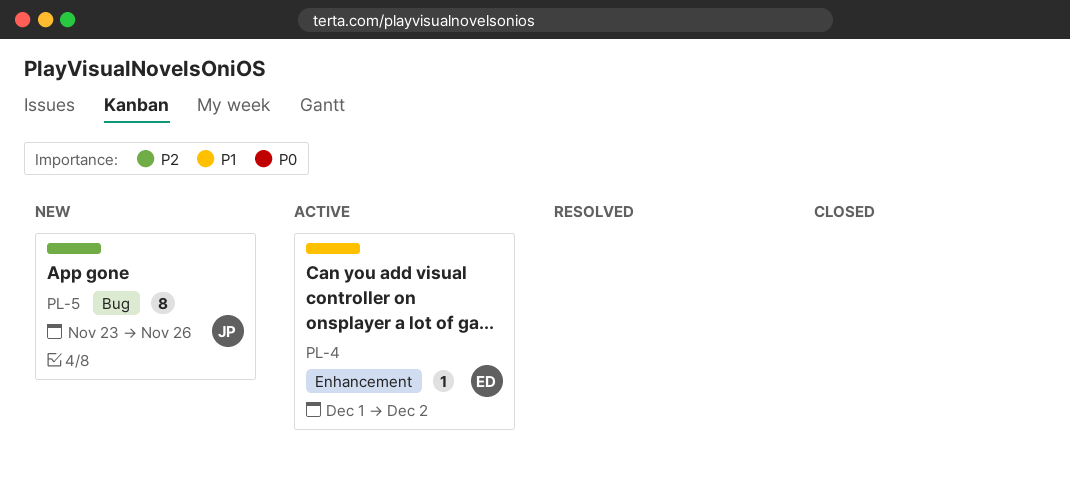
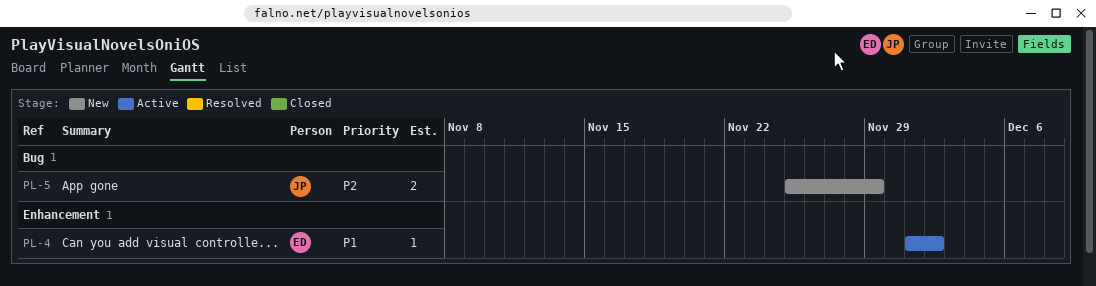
PL-5, estimate: 8 -> 2
PL-5, start: Nov 23 -> Nov 25
PL-5, due: Nov 26 -> Nov 29

